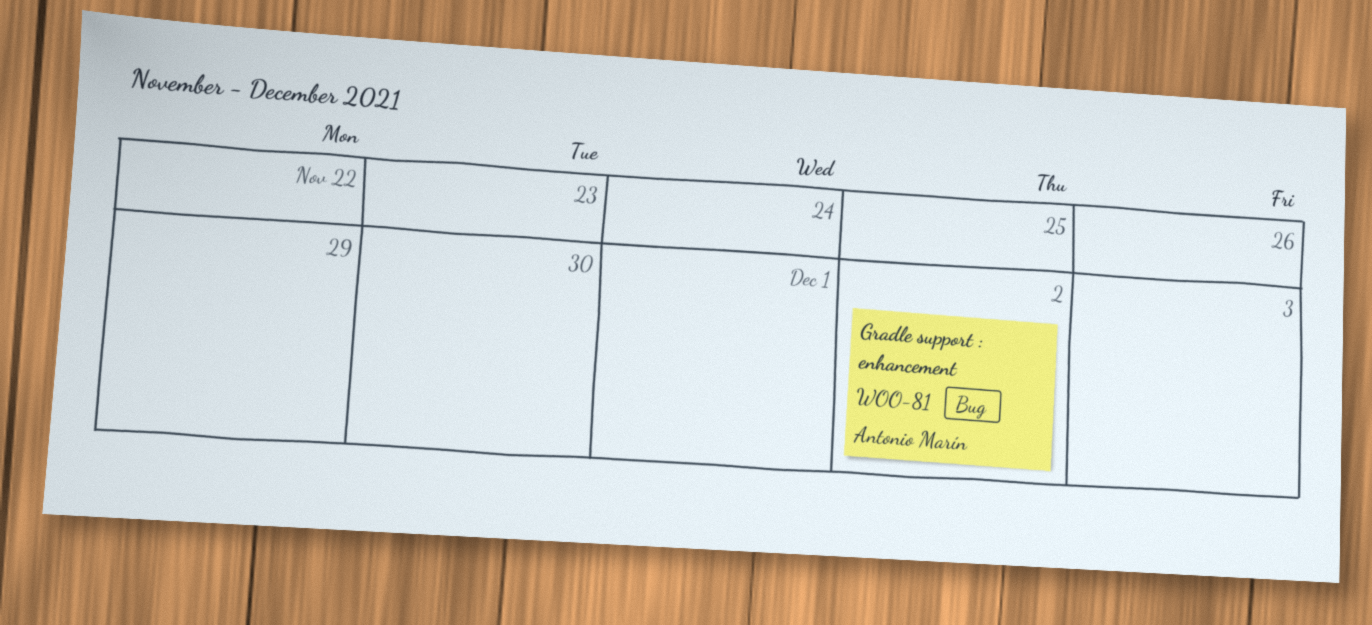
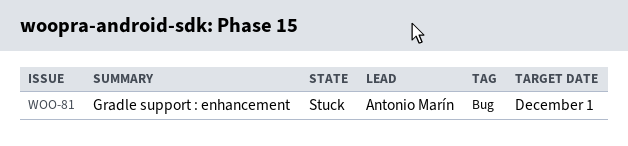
WOO-81, due: Dec 2 -> Dec 1

